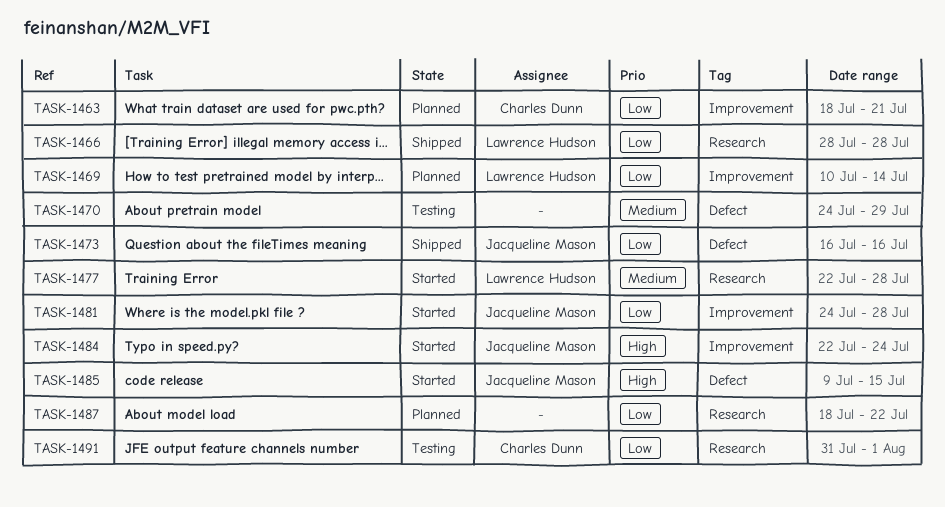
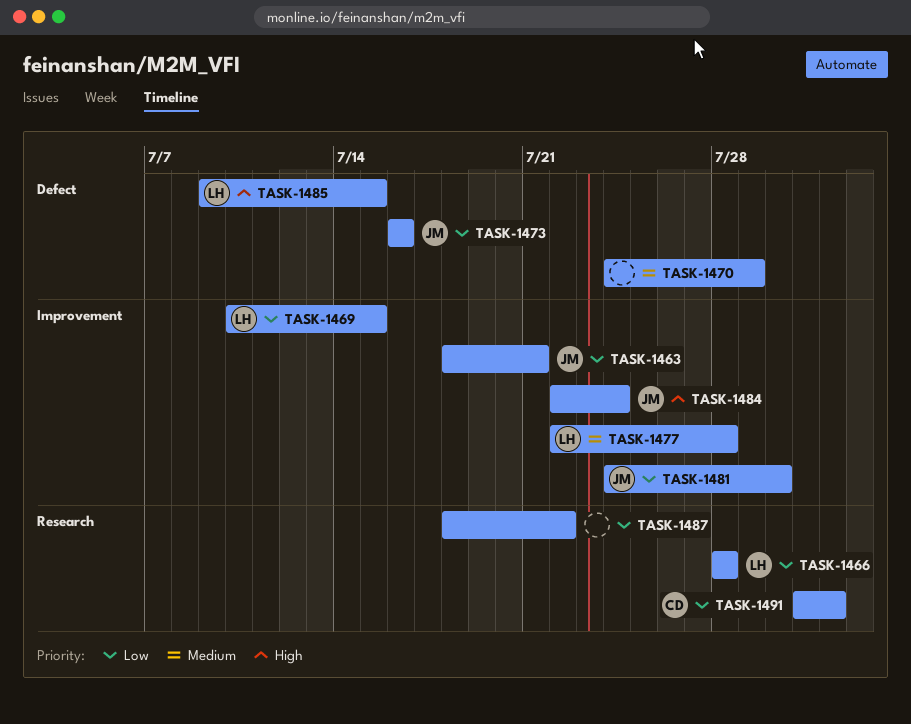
TASK-1463, owner: Charles Dunn -> Jacqueline Mason
TASK-1469, due: Jul 14 -> Jul 15
TASK-1477, label: Research -> Improvement
TASK-1481, due: Jul 28 -> Jul 30
TASK-1485, owner: Jacqueline Mason -> Lawrence Hudson

